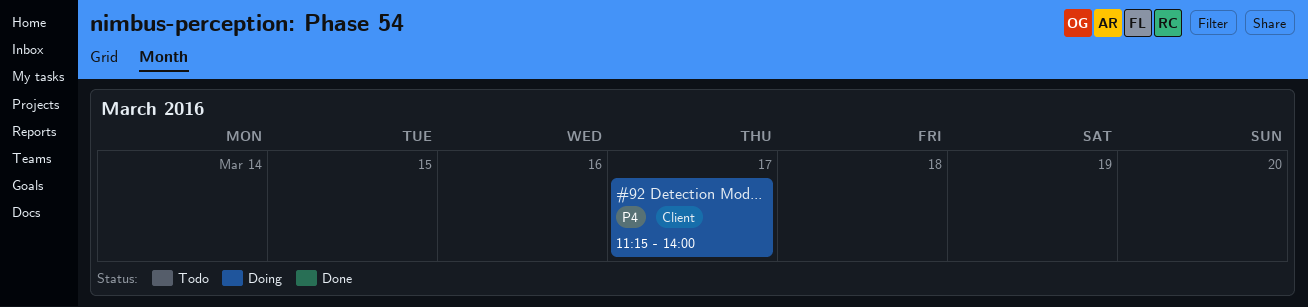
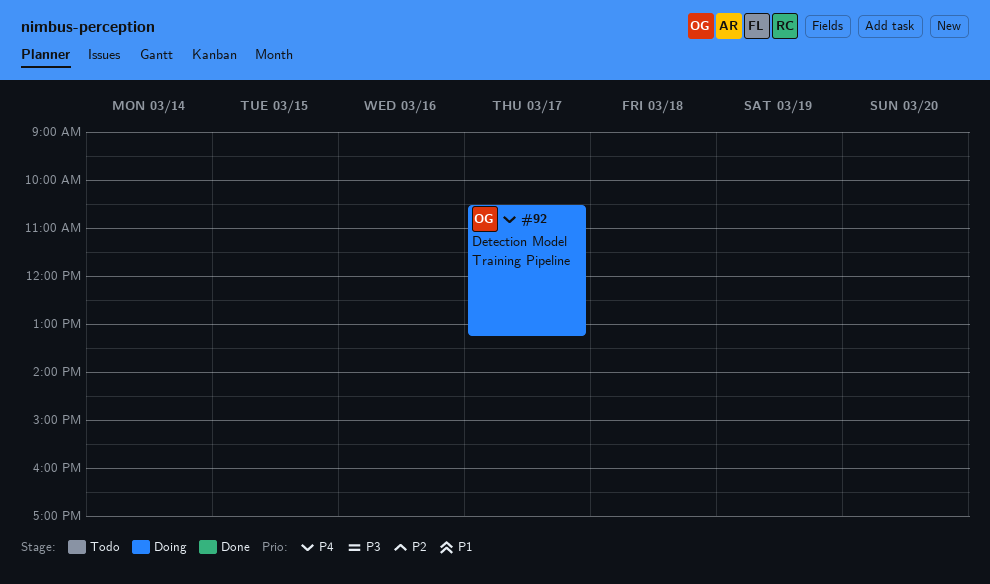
#92, begins: 11:15 -> 10:30
#92, ends: 14:00 -> 13:15

